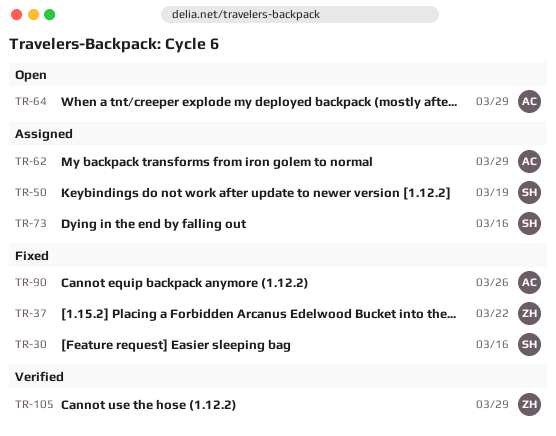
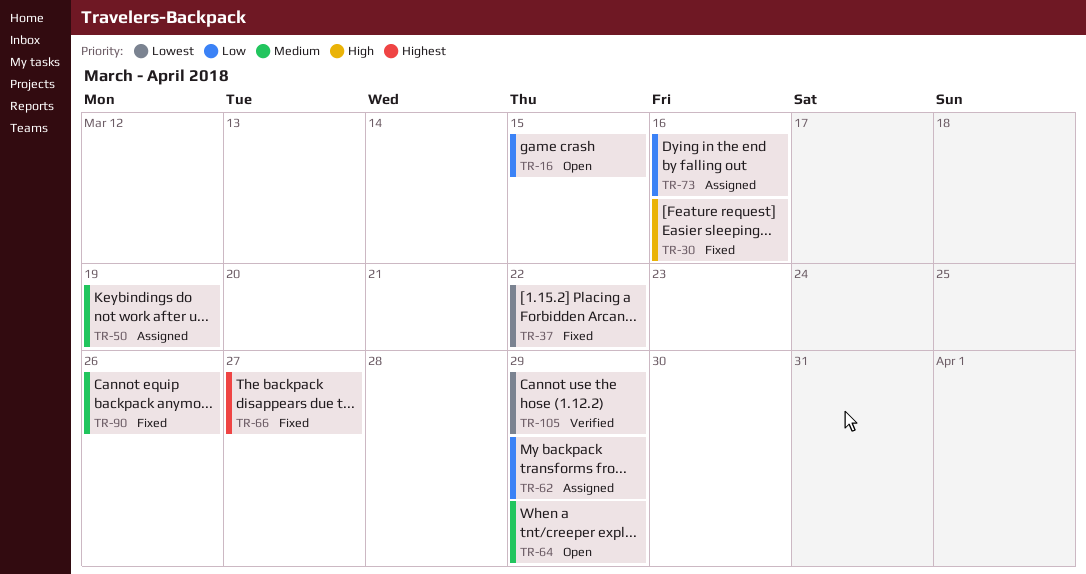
TR-16: none -> present
TR-66: none -> present

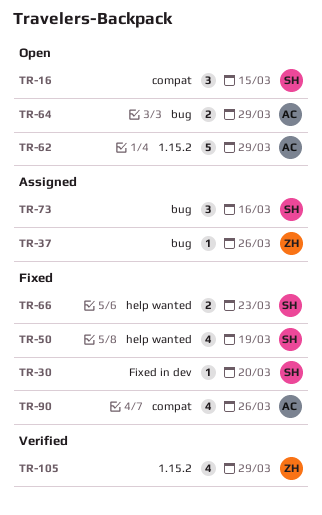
TR-30, due: Mar 16 -> Mar 20
TR-37, status: Fixed -> Assigned
TR-37, due: Mar 22 -> Mar 26
TR-50, status: Assigned -> Fixed
TR-62, status: Assigned -> Open
TR-66, due: Mar 27 -> Mar 23

